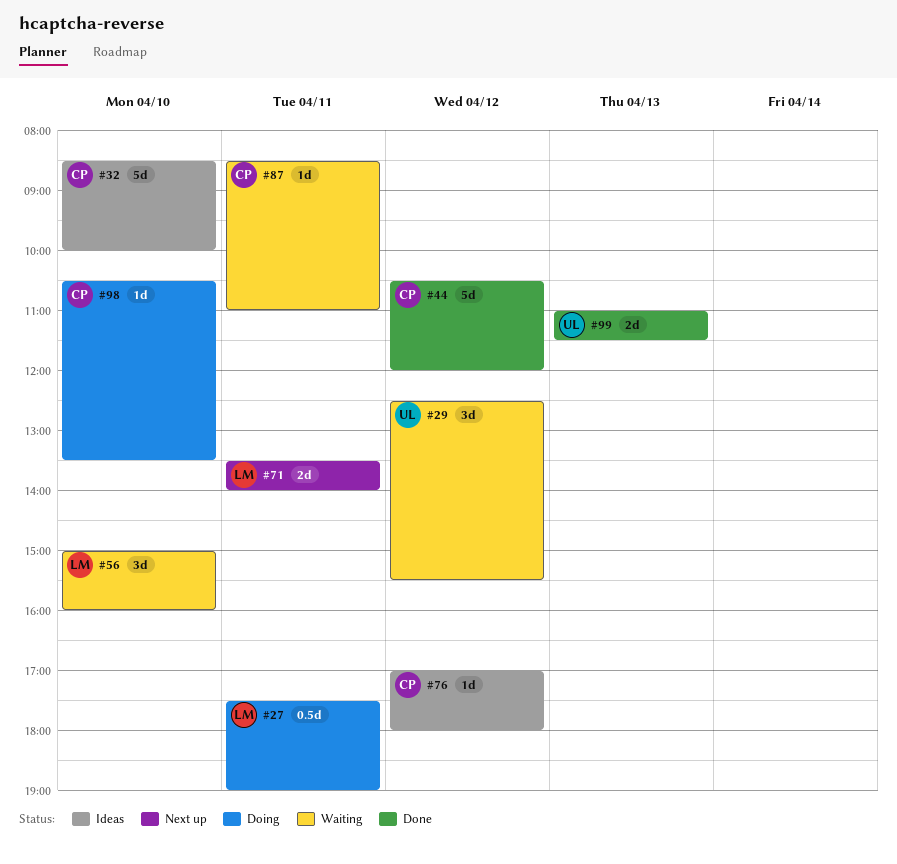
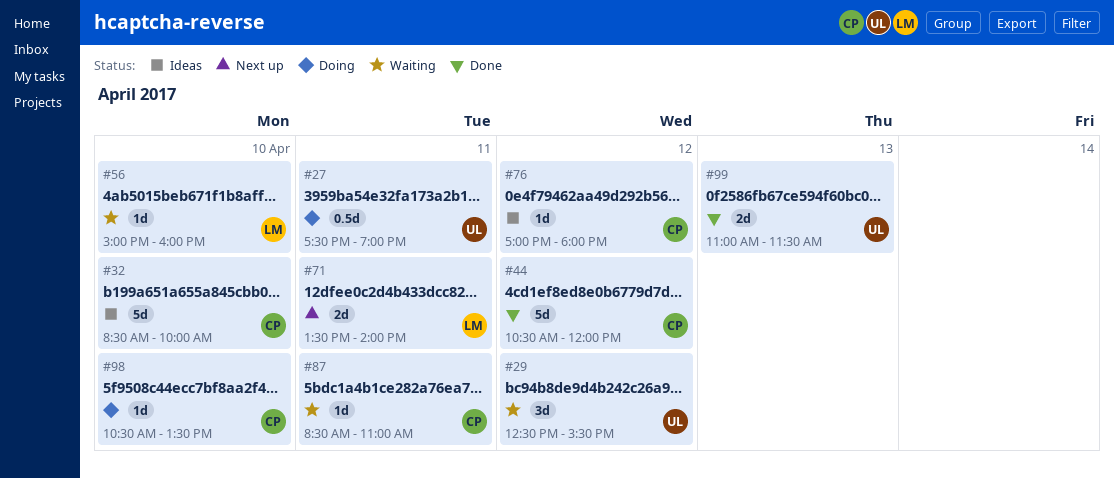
#27, owner: LM -> UL
#56, estimate: 3d -> 1d

